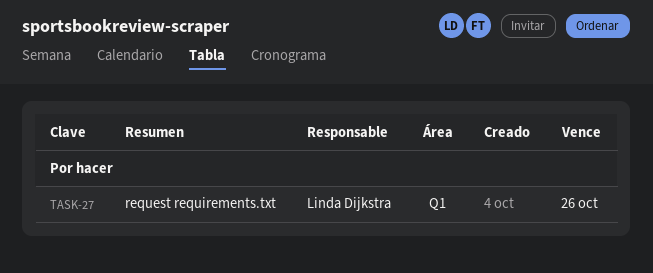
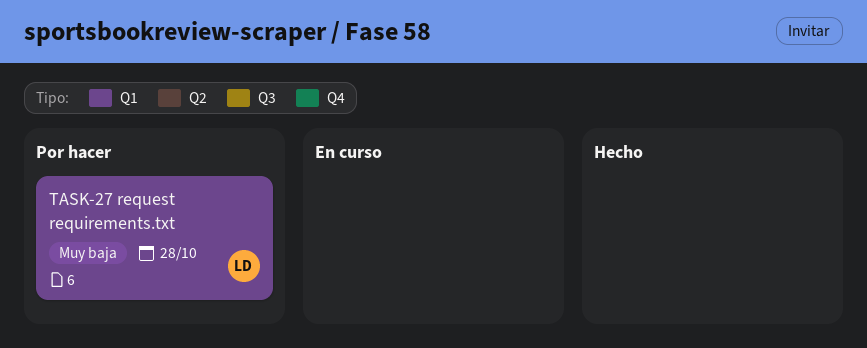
TASK-27, due: Oct 26 -> Oct 28

